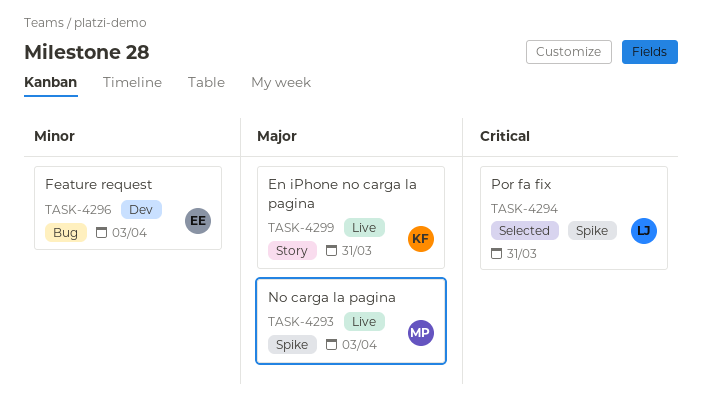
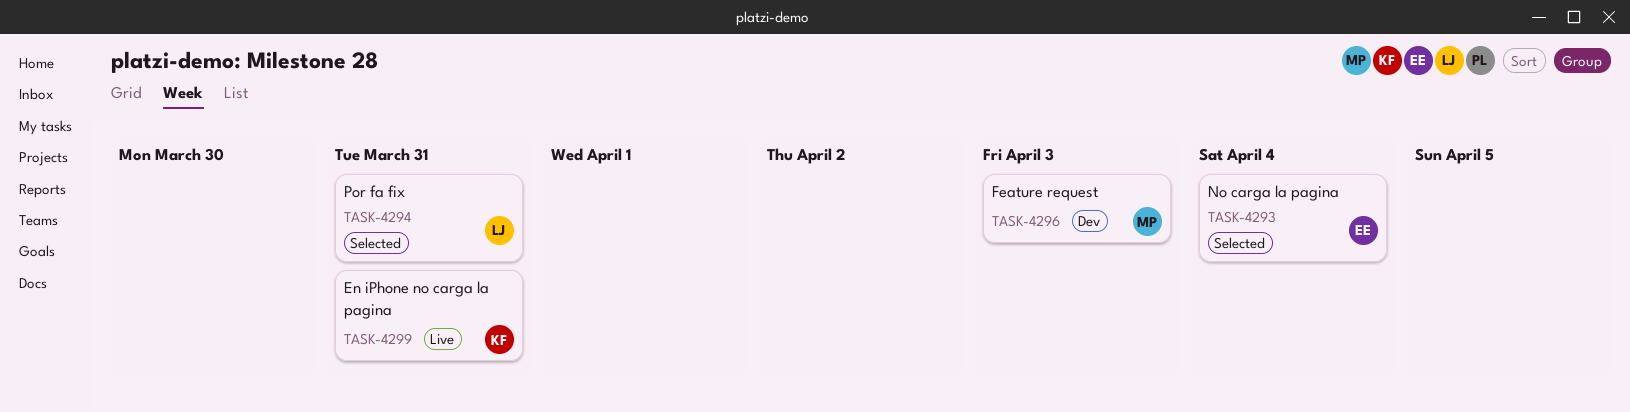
TASK-4293, status: Live -> Selected
TASK-4293, owner: MP -> EE
TASK-4293, due: Apr 3 -> Apr 4
TASK-4296, owner: EE -> MP

